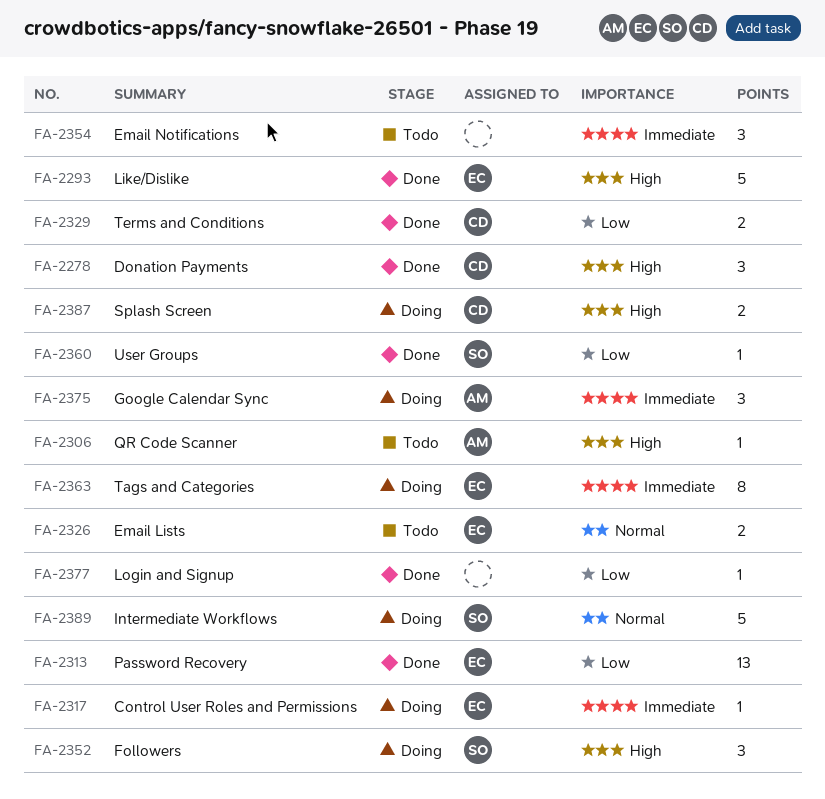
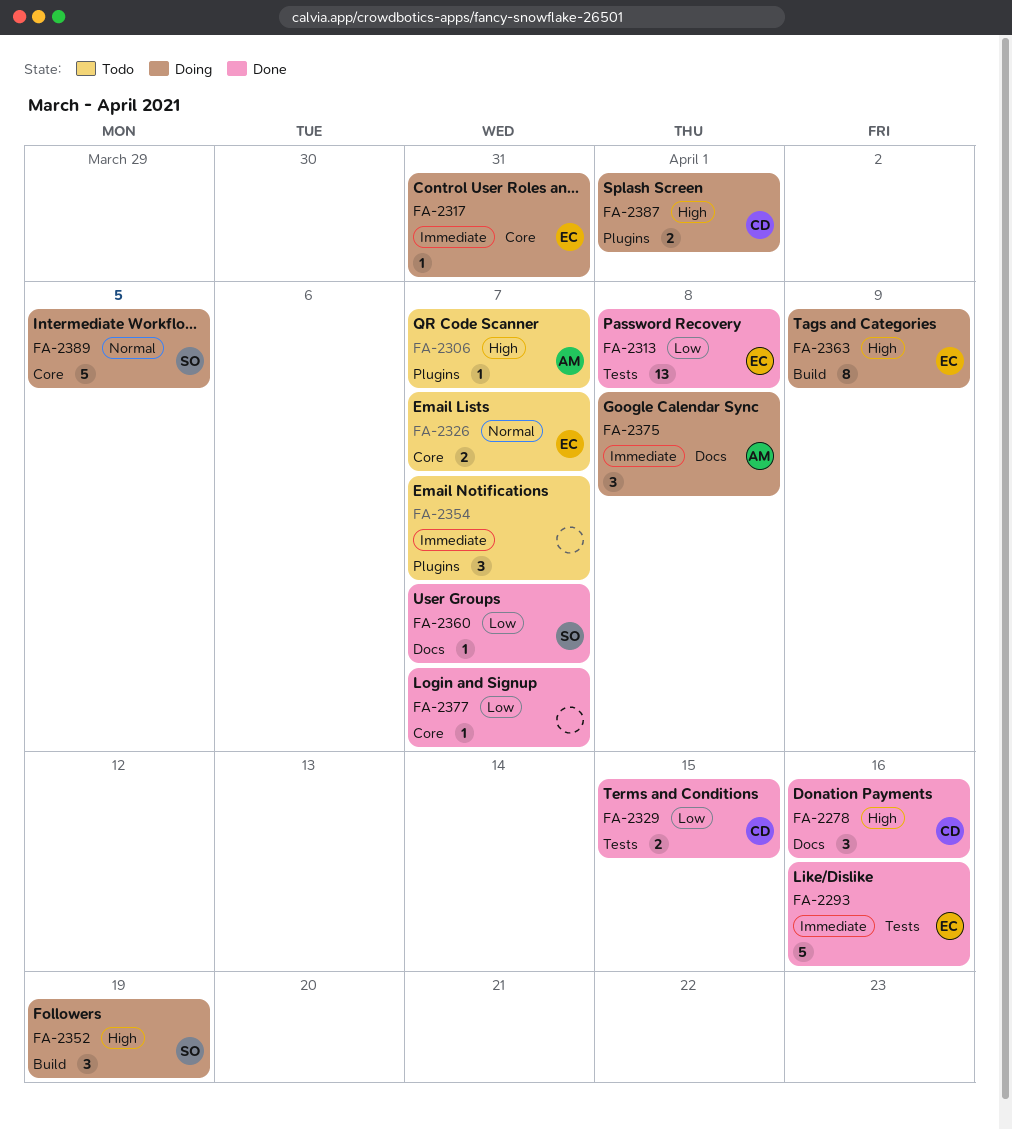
FA-2293, priority: High -> Immediate
FA-2363, priority: Immediate -> High

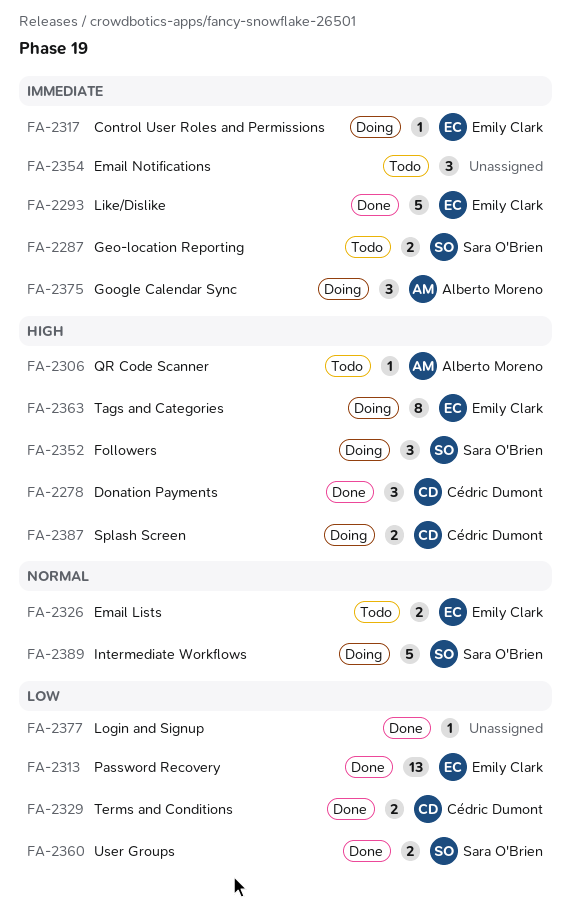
FA-2287: none -> present
FA-2360, estimate: 1 -> 2

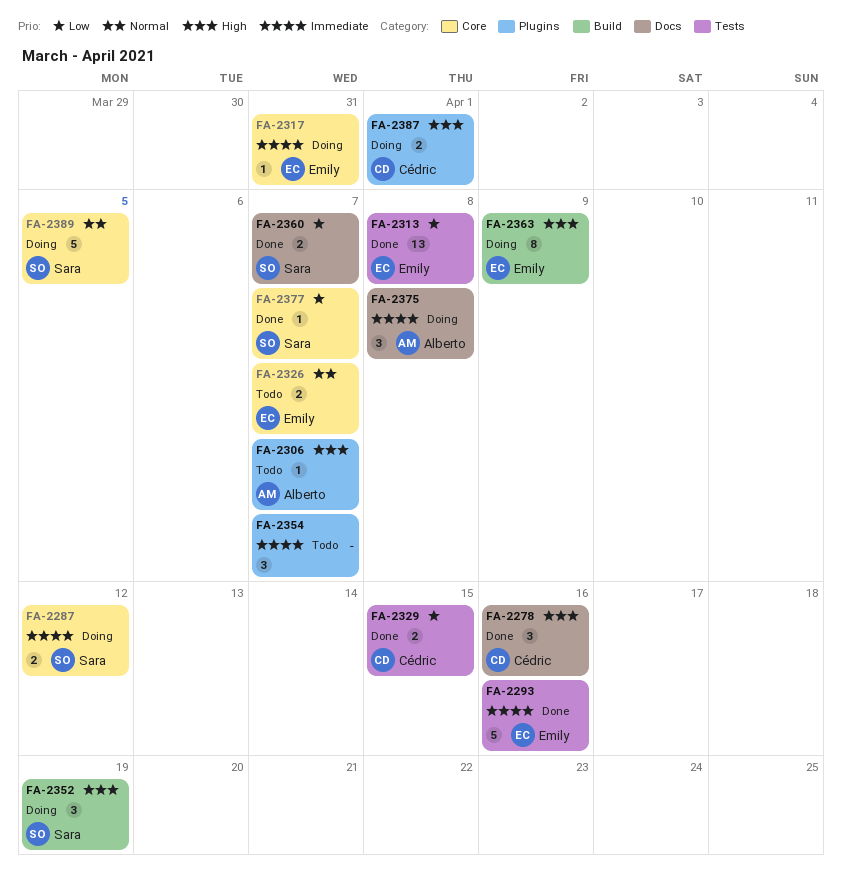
FA-2287, status: Todo -> Doing
FA-2377, owner: none -> Sara O'Brien

